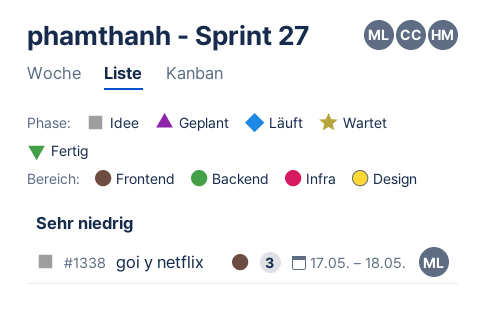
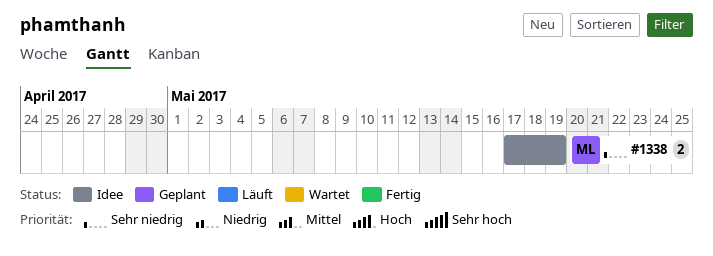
#1338, estimate: 3 -> 2
#1338, due: May 18 -> May 19

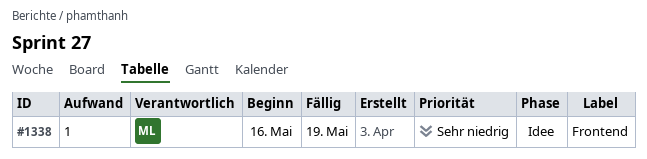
#1338, estimate: 2 -> 1
#1338, start: May 17 -> May 16

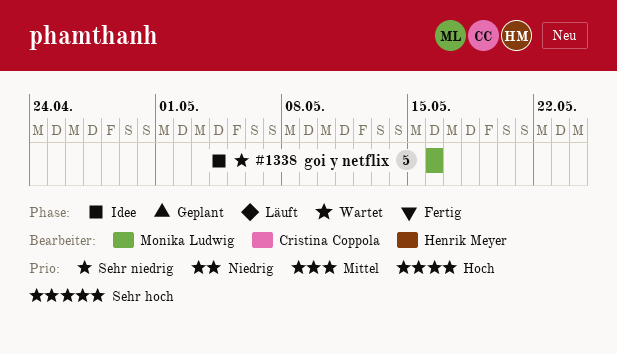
#1338, estimate: 1 -> 5
#1338, due: May 19 -> May 16

